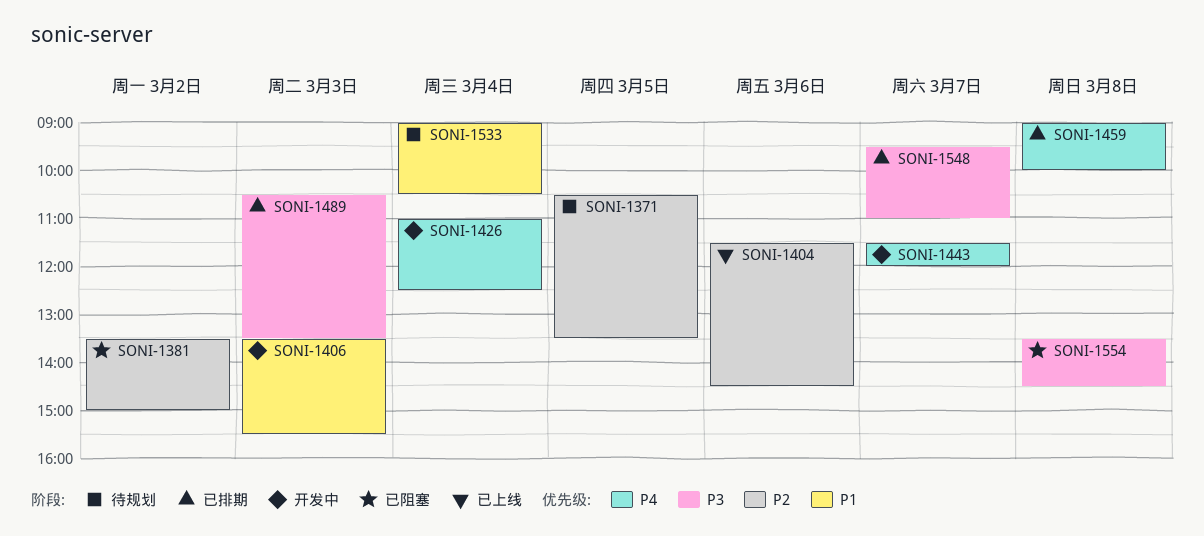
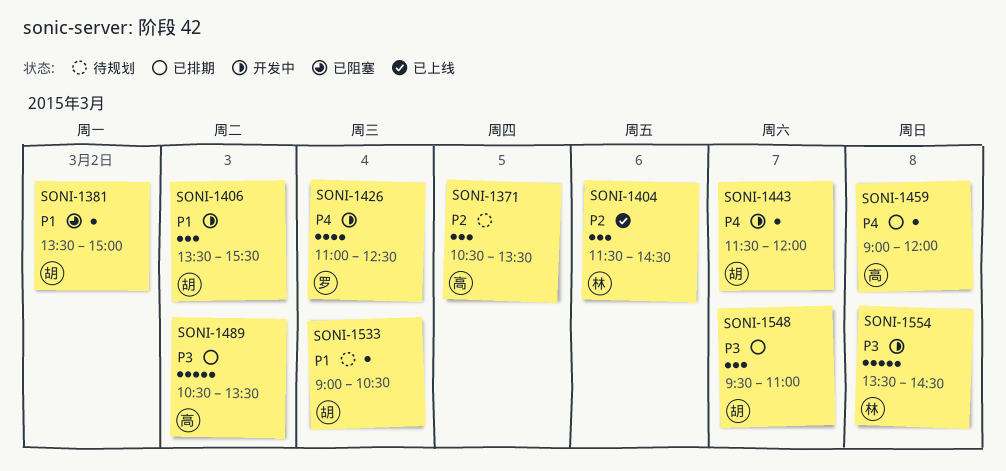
SONI-1381, priority: P2 -> P1
SONI-1459, ends: 10:00 -> 12:00
SONI-1554, status: 已阻塞 -> 开发中

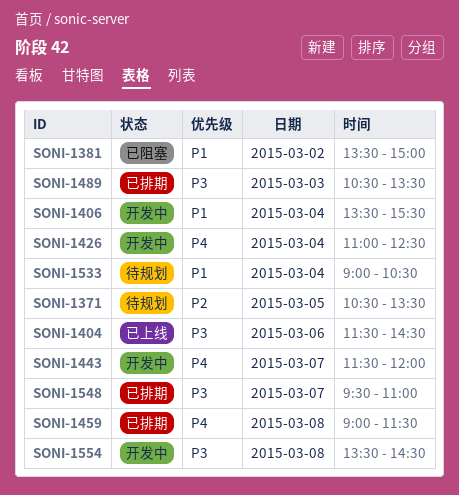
SONI-1404, priority: P2 -> P3
SONI-1406, day: Mar 3 -> Mar 4
SONI-1459, ends: 12:00 -> 11:30

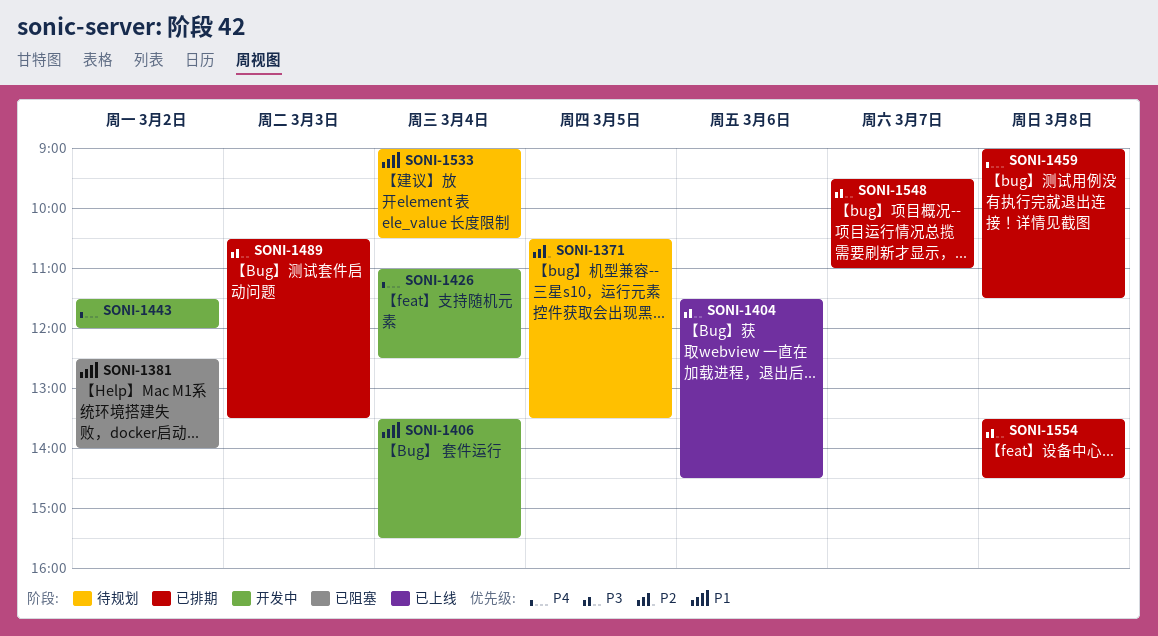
SONI-1381, begins: 13:30 -> 12:30
SONI-1381, ends: 15:00 -> 14:00
SONI-1443, day: Mar 7 -> Mar 2
SONI-1554, status: 开发中 -> 已排期

